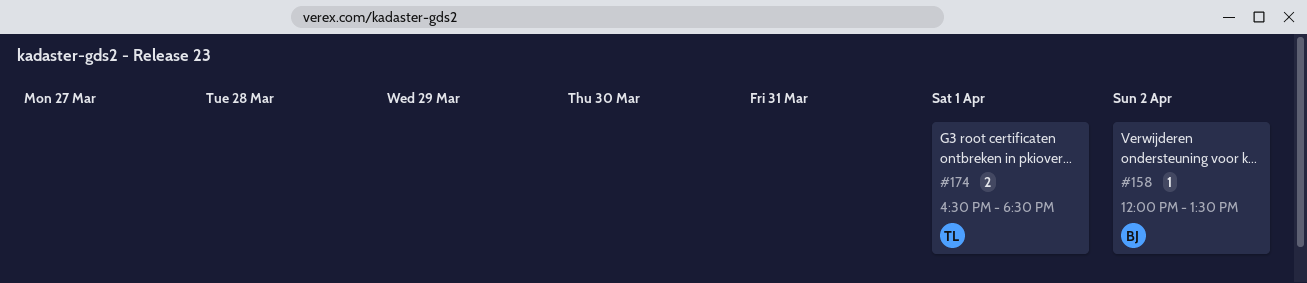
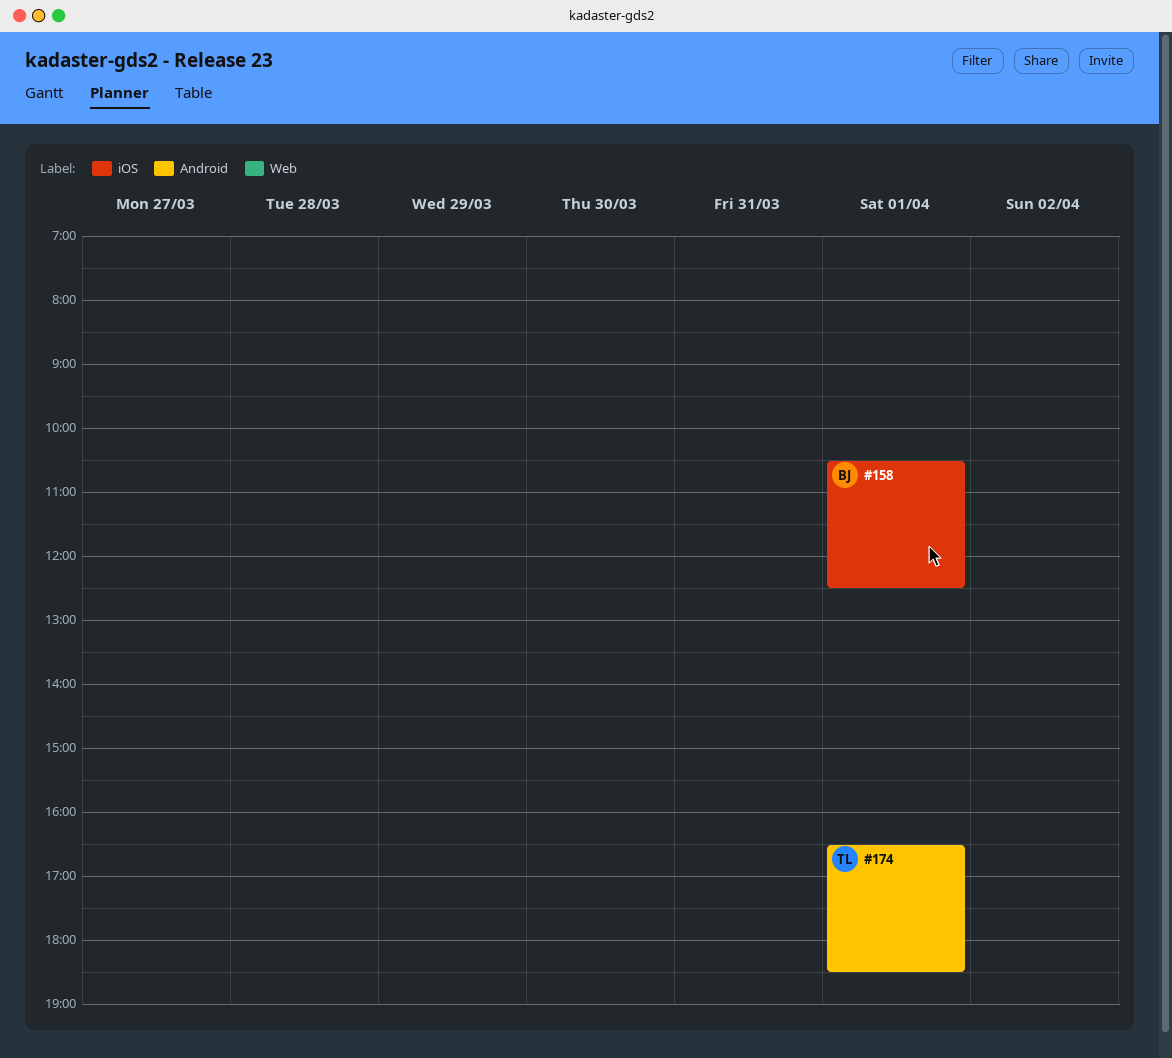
#158, day: Apr 2 -> Apr 1
#158, begins: 12:00 -> 10:30
#158, ends: 13:30 -> 12:30

